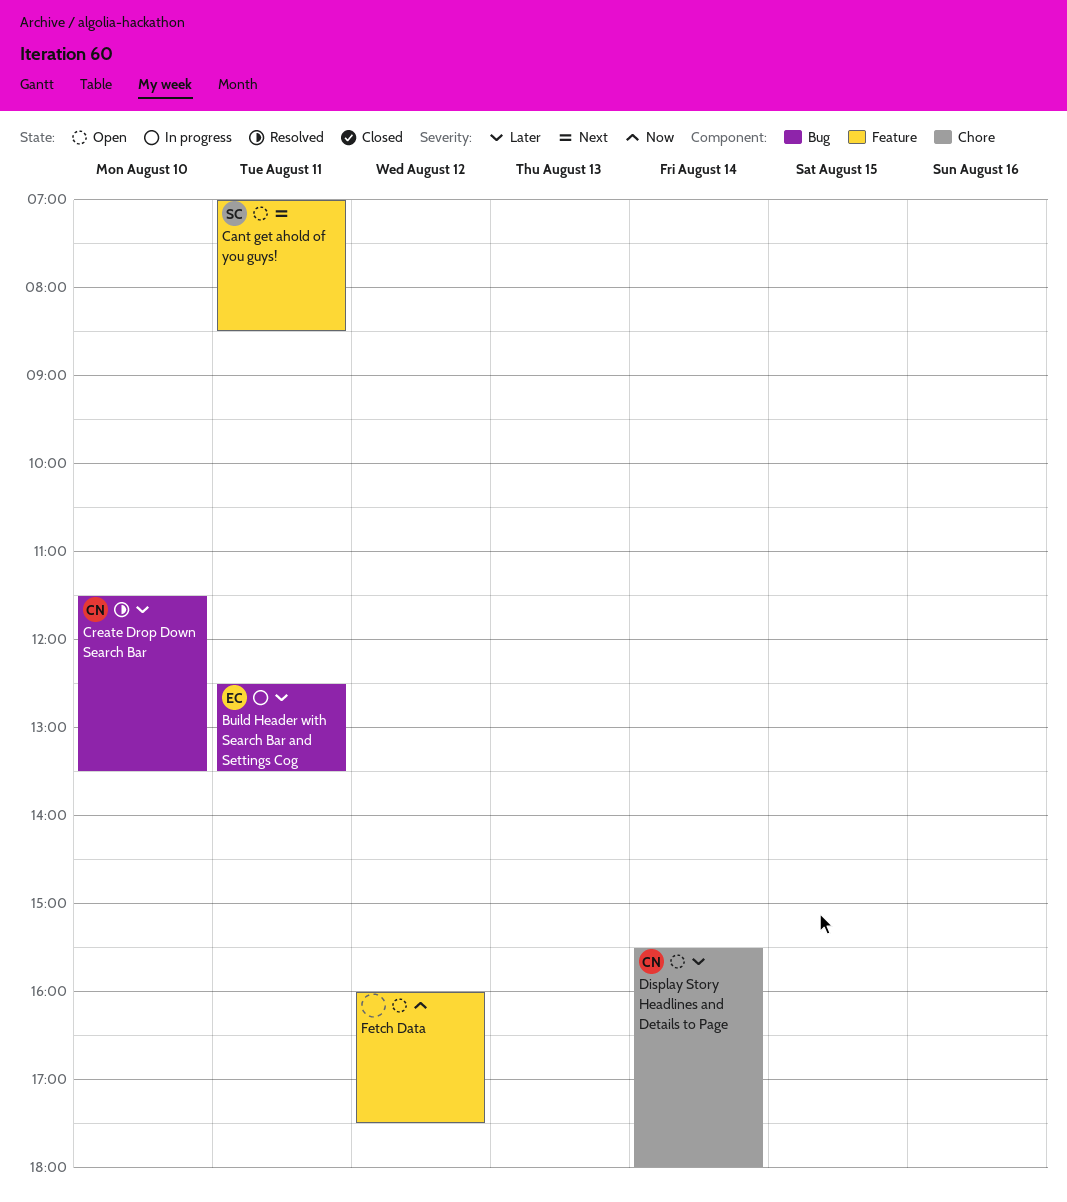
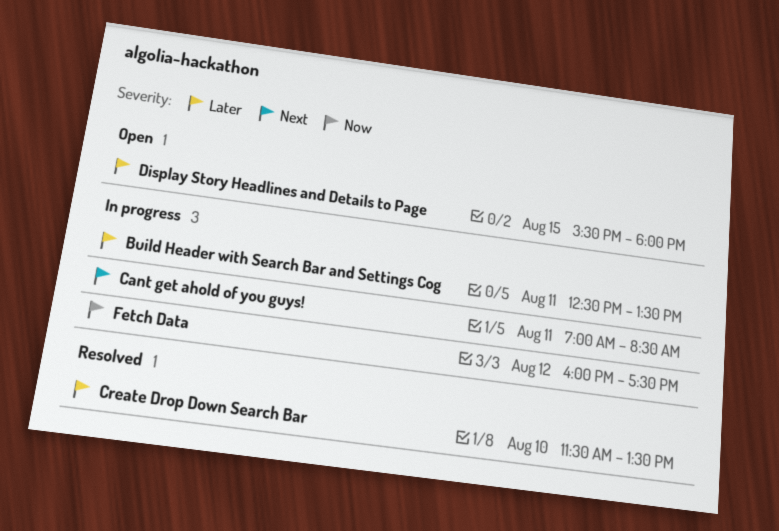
Cant get ahold of you guys!, status: Open -> In progress
Display Story Headlines and Details to Page, day: Aug 14 -> Aug 15
Fetch Data, status: Open -> In progress

